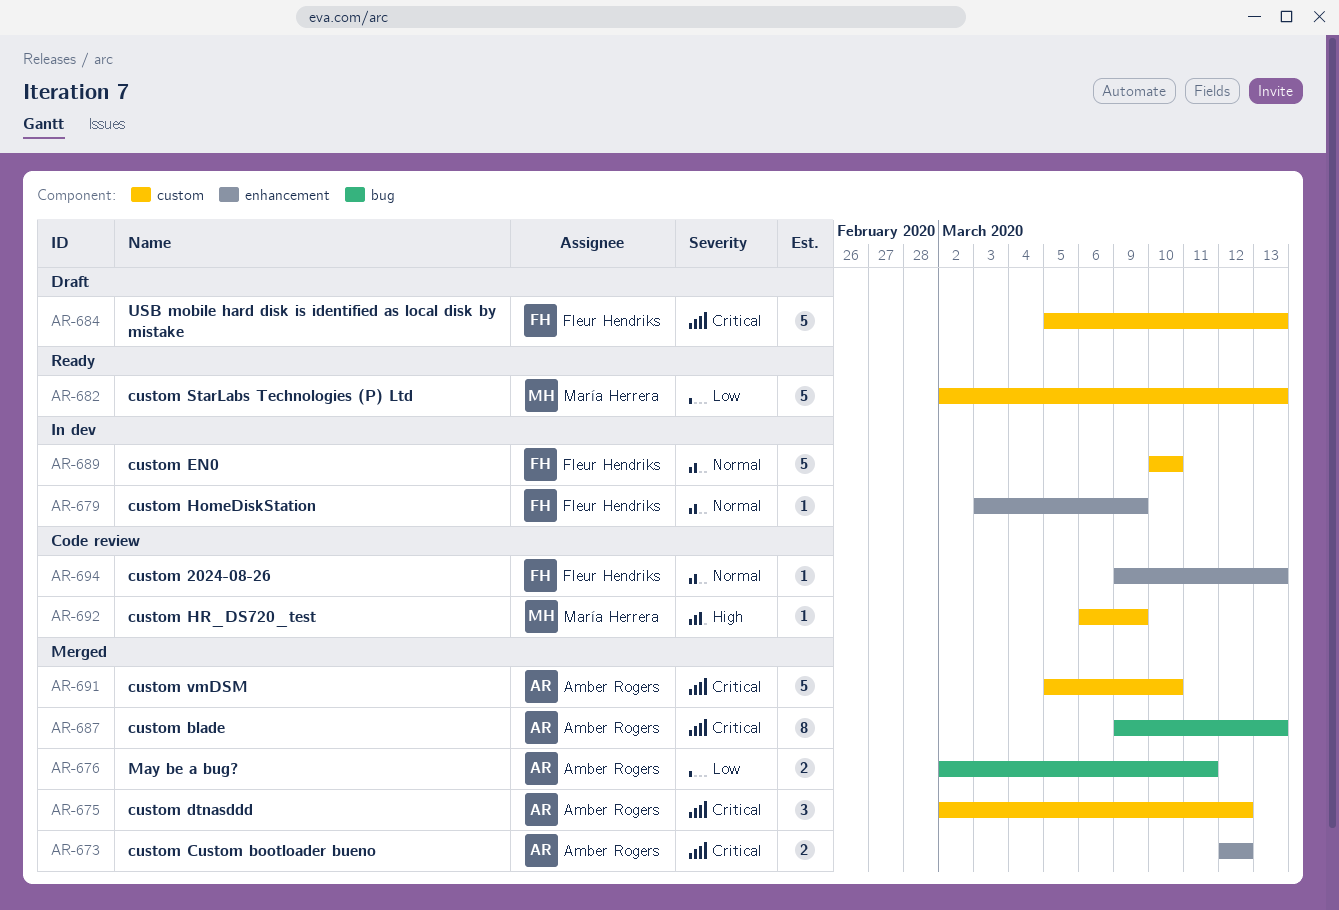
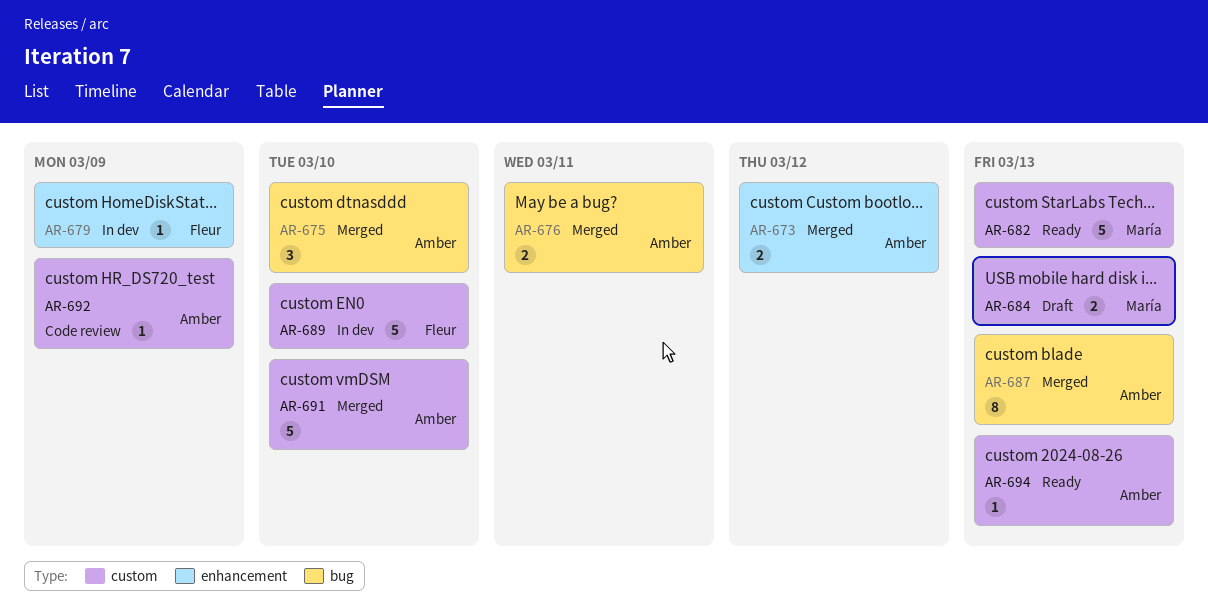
AR-675, label: custom -> bug
AR-675, due: Mar 12 -> Mar 10
AR-684, owner: Fleur Hendriks -> María Herrera
AR-684, estimate: 5 -> 2
AR-692, owner: María Herrera -> Amber Rogers
AR-694, status: Code review -> Ready
AR-694, owner: Fleur Hendriks -> Amber Rogers
AR-694, label: enhancement -> custom

